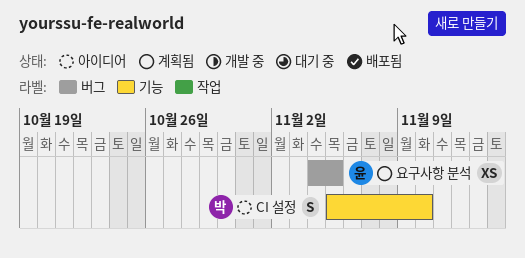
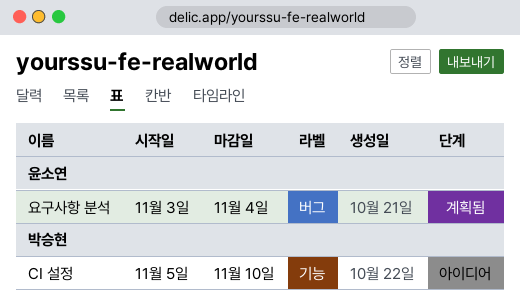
요구사항 분석, start: Nov 4 -> Nov 3
요구사항 분석, due: Nov 5 -> Nov 4

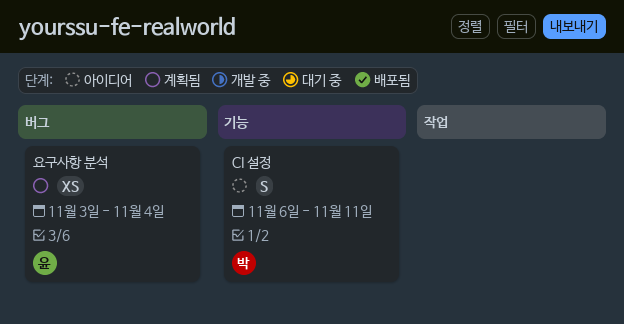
CI 설정, start: Nov 5 -> Nov 6
CI 설정, due: Nov 10 -> Nov 11

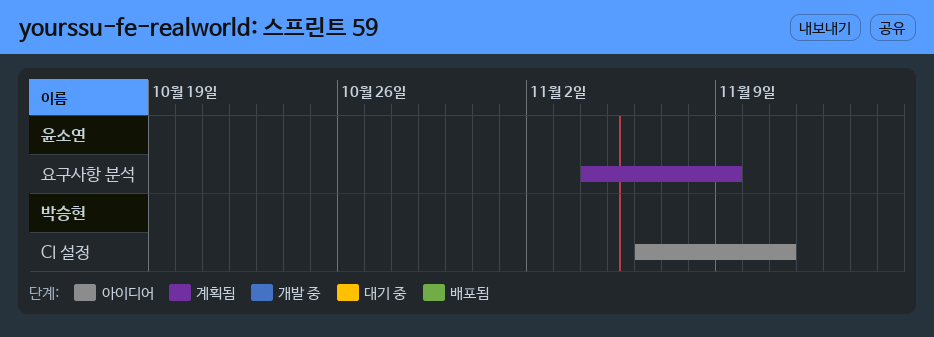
요구사항 분석, start: Nov 3 -> Nov 4
요구사항 분석, due: Nov 4 -> Nov 9

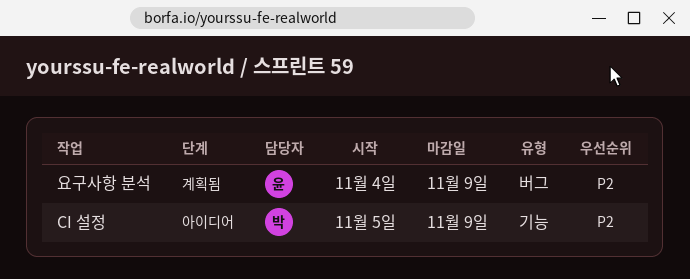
CI 설정, start: Nov 6 -> Nov 5
CI 설정, due: Nov 11 -> Nov 9

